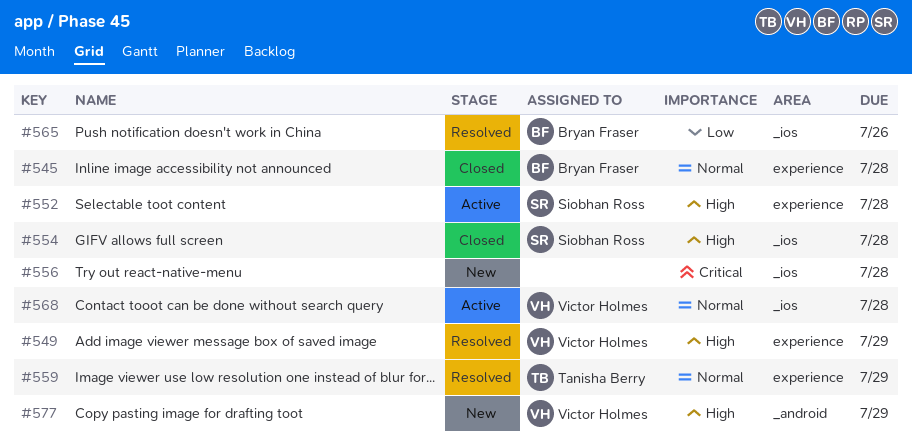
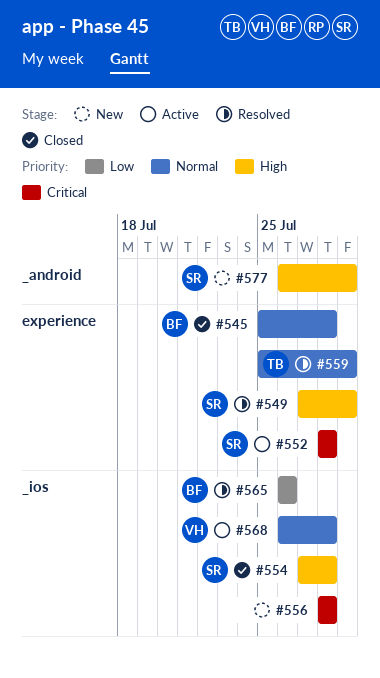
#549, owner: Victor Holmes -> Siobhan Ross
#552, priority: High -> Critical
#577, owner: Victor Holmes -> Siobhan Ross

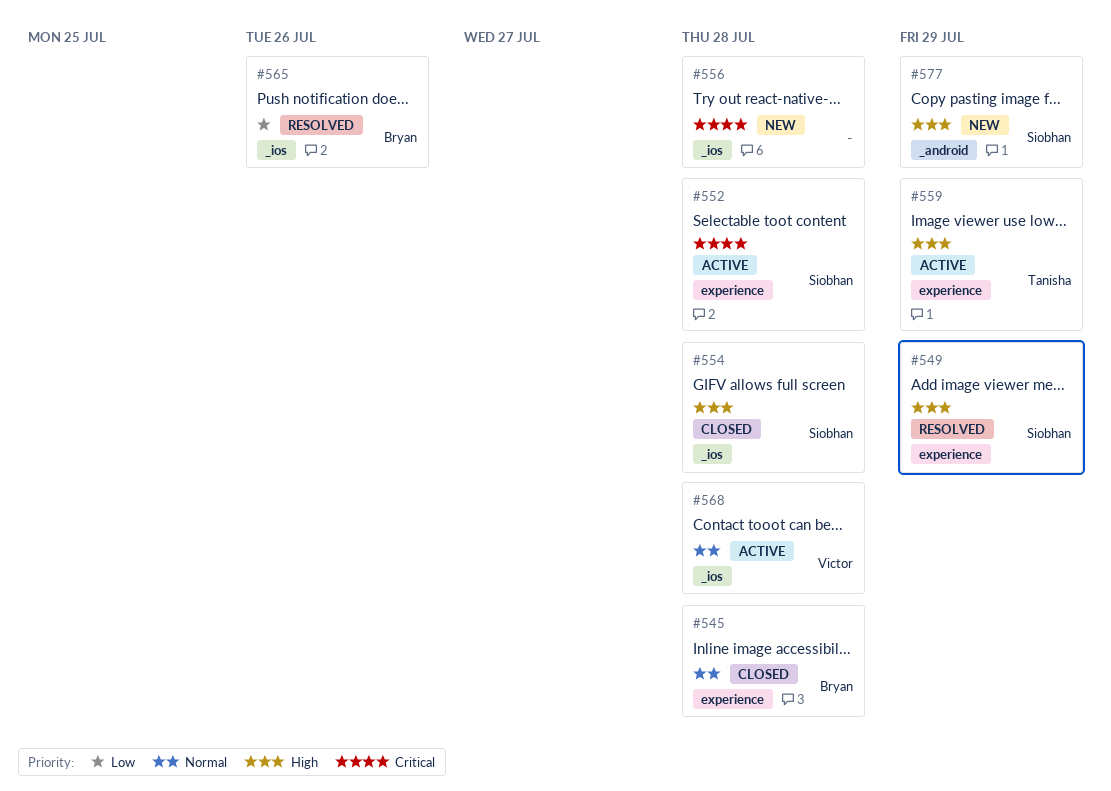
#559, status: Resolved -> Active
#559, priority: Normal -> High

